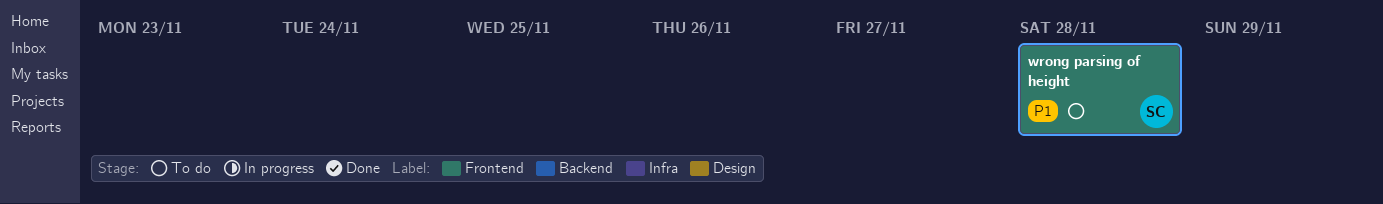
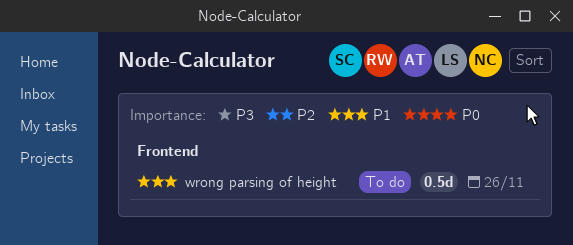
wrong parsing of height, due: Nov 28 -> Nov 26

